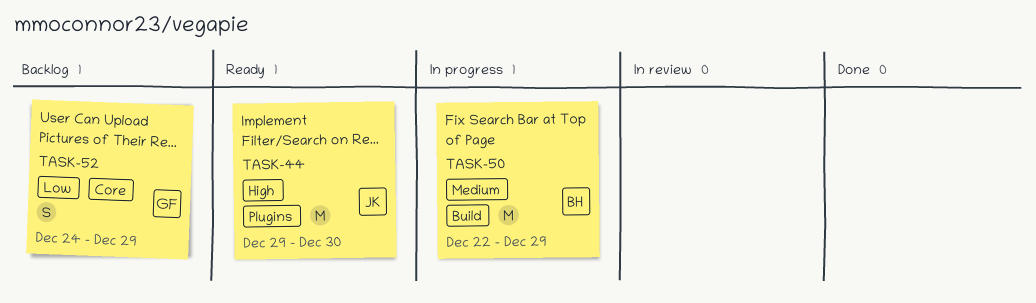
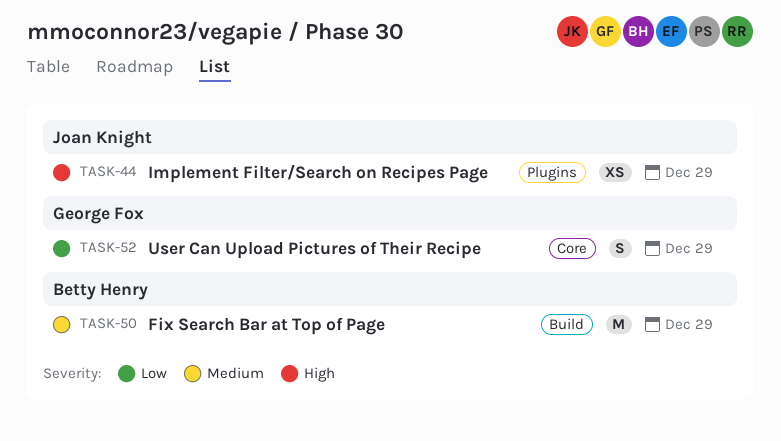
TASK-44, estimate: M -> XS
TASK-44, due: Dec 30 -> Dec 29

